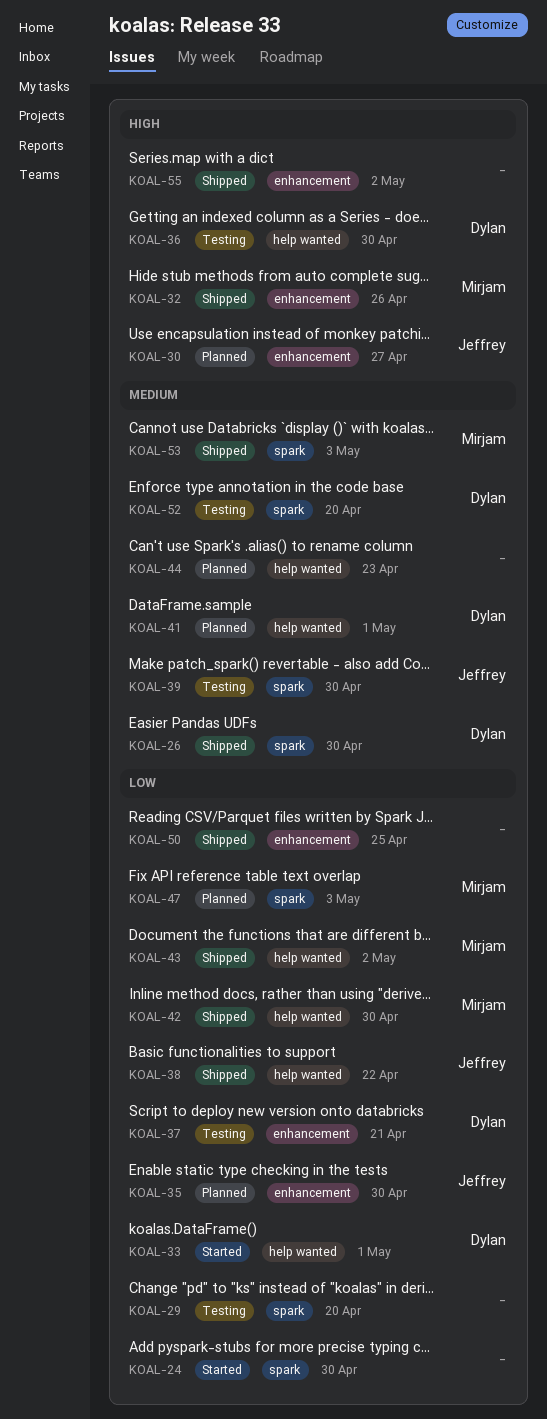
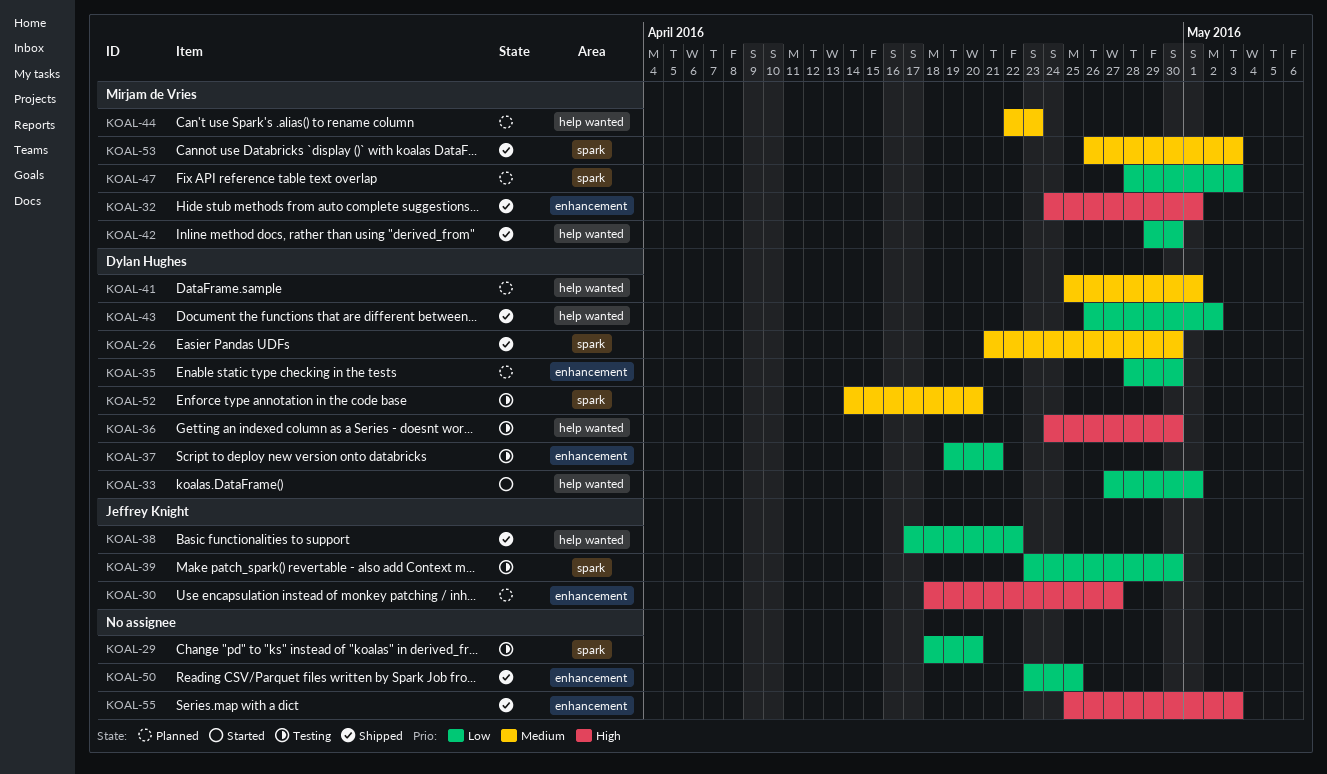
KOAL-24: present -> none
KOAL-32, due: Apr 26 -> May 1
KOAL-35, owner: Jeffrey Knight -> Dylan Hughes
KOAL-39, priority: Medium -> Low
KOAL-43, owner: Mirjam de Vries -> Dylan Hughes
KOAL-44, owner: none -> Mirjam de Vries
KOAL-55, due: May 2 -> May 3

